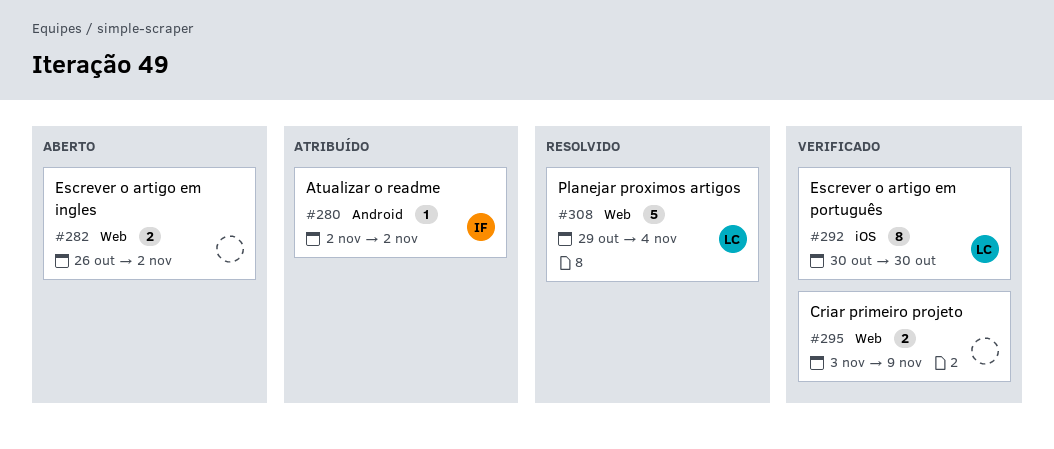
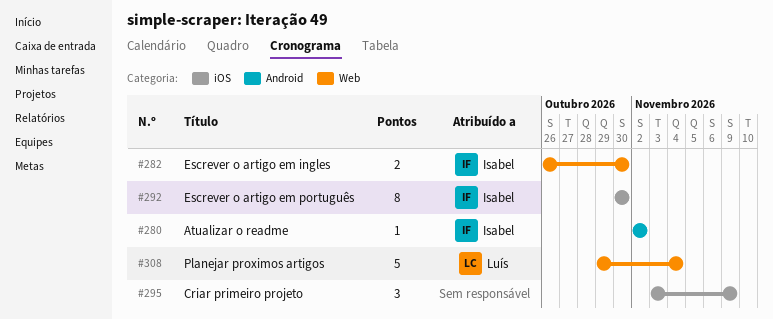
#282, owner: none -> Isabel
#282, due: Nov 2 -> Oct 30
#292, owner: Luís -> Isabel
#295, label: Web -> iOS
#295, estimate: 2 -> 3

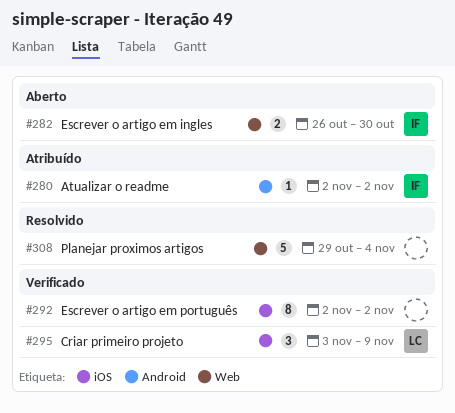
#292, owner: Isabel -> none
#292, start: Oct 30 -> Nov 2
#292, due: Oct 30 -> Nov 2
#295, owner: none -> Luís
#308, owner: Luís -> none

